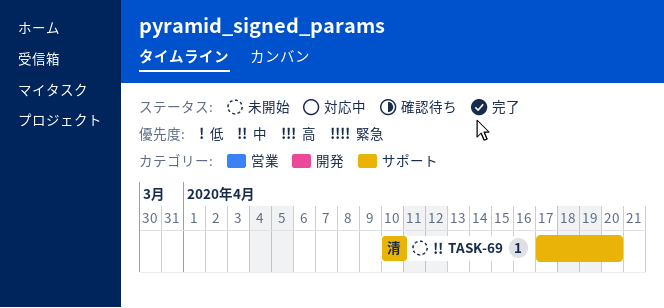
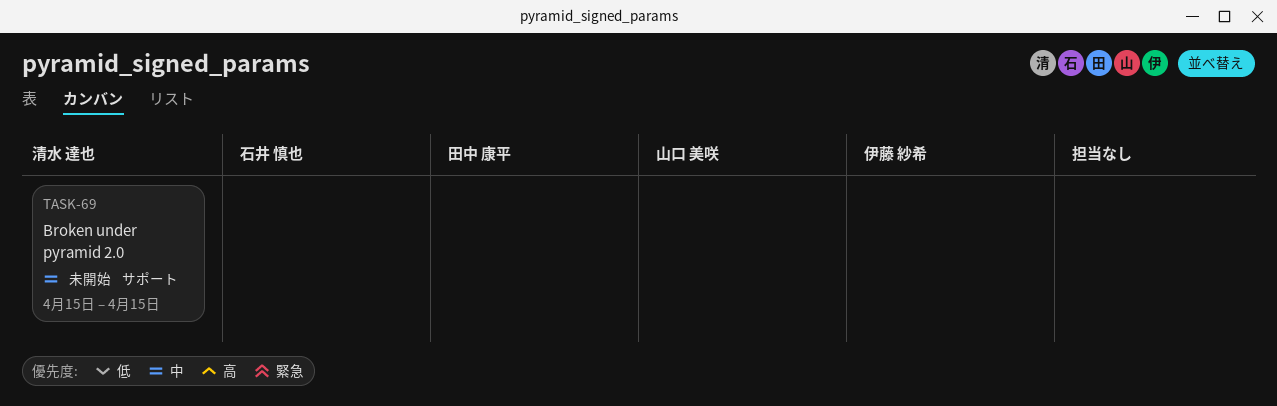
TASK-69, start: Apr 17 -> Apr 15
TASK-69, due: Apr 20 -> Apr 15

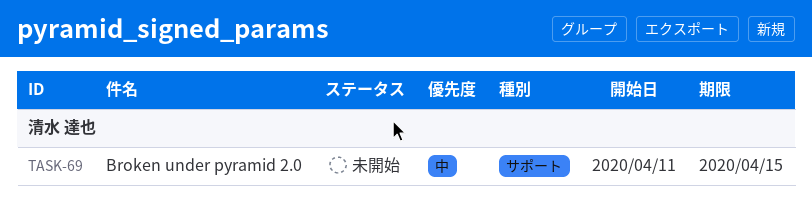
TASK-69, start: Apr 15 -> Apr 11

